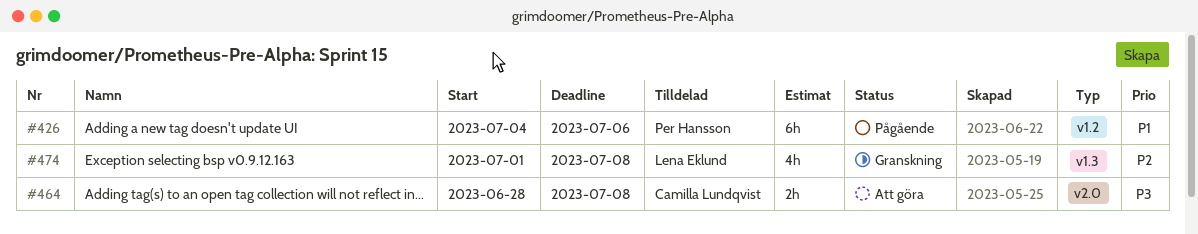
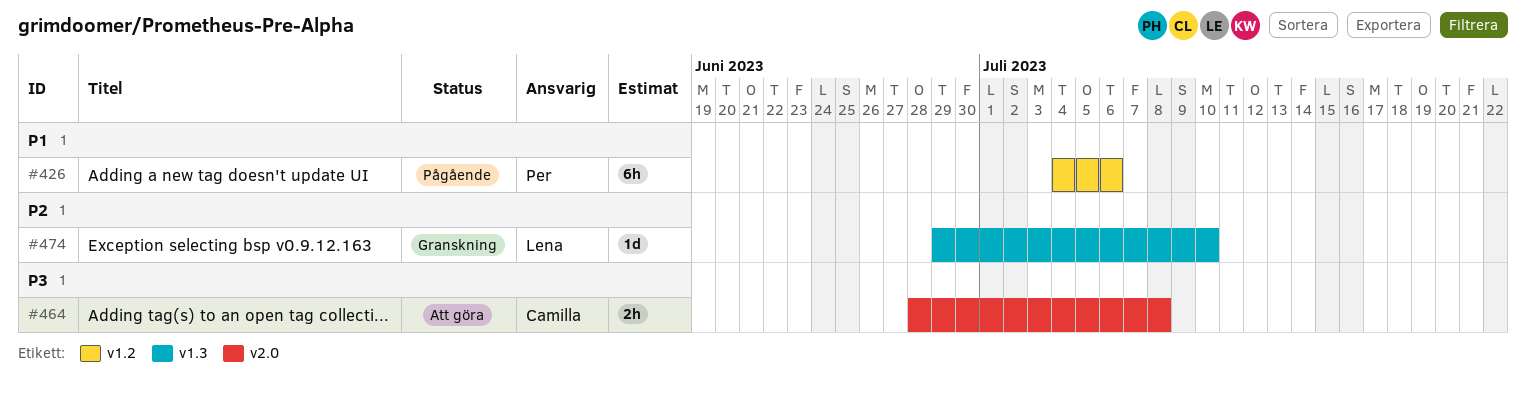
#474, estimate: 4h -> 1d
#474, start: Jul 1 -> Jun 29
#474, due: Jul 8 -> Jul 10

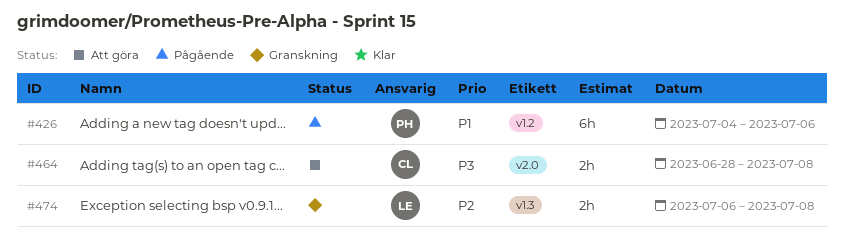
#474, estimate: 1d -> 2h
#474, start: Jun 29 -> Jul 6
#474, due: Jul 10 -> Jul 8

